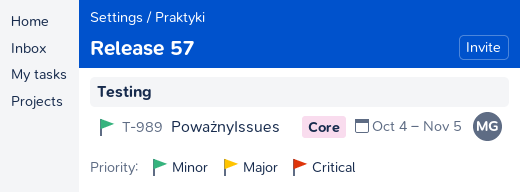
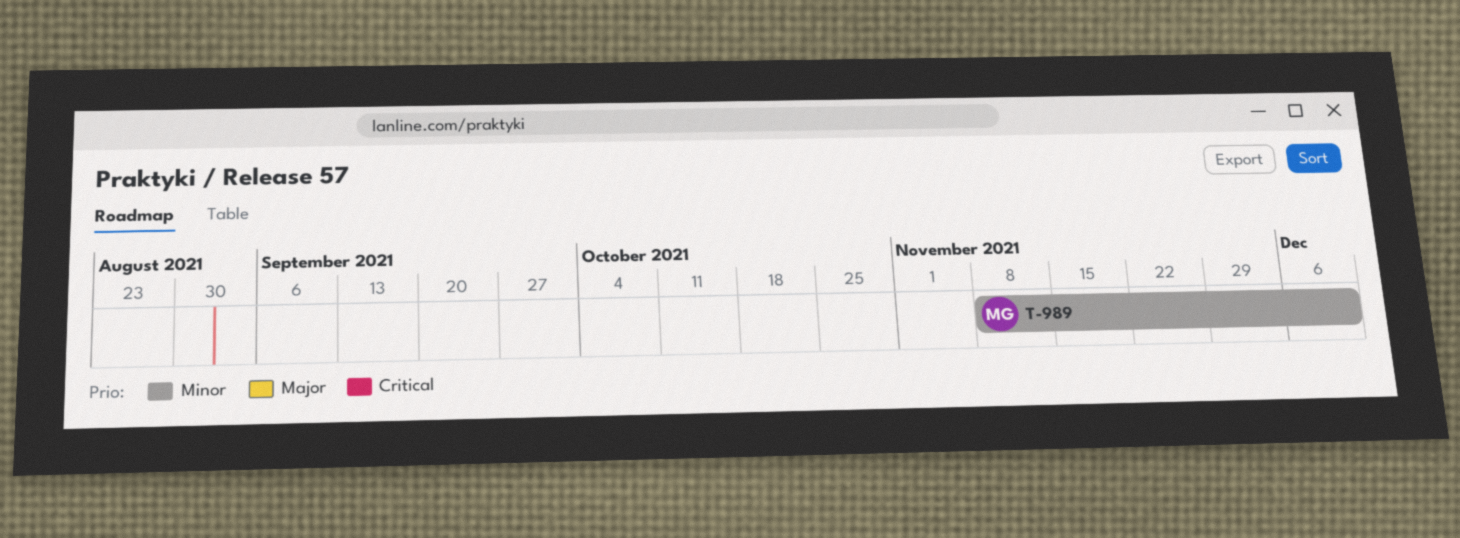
T-989, start: Oct 4 -> Nov 8
T-989, due: Nov 5 -> Dec 10

